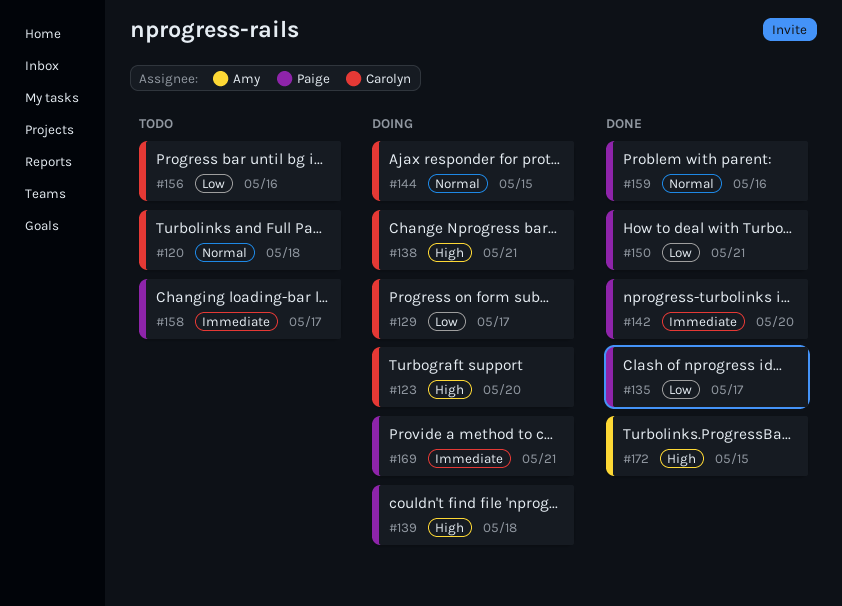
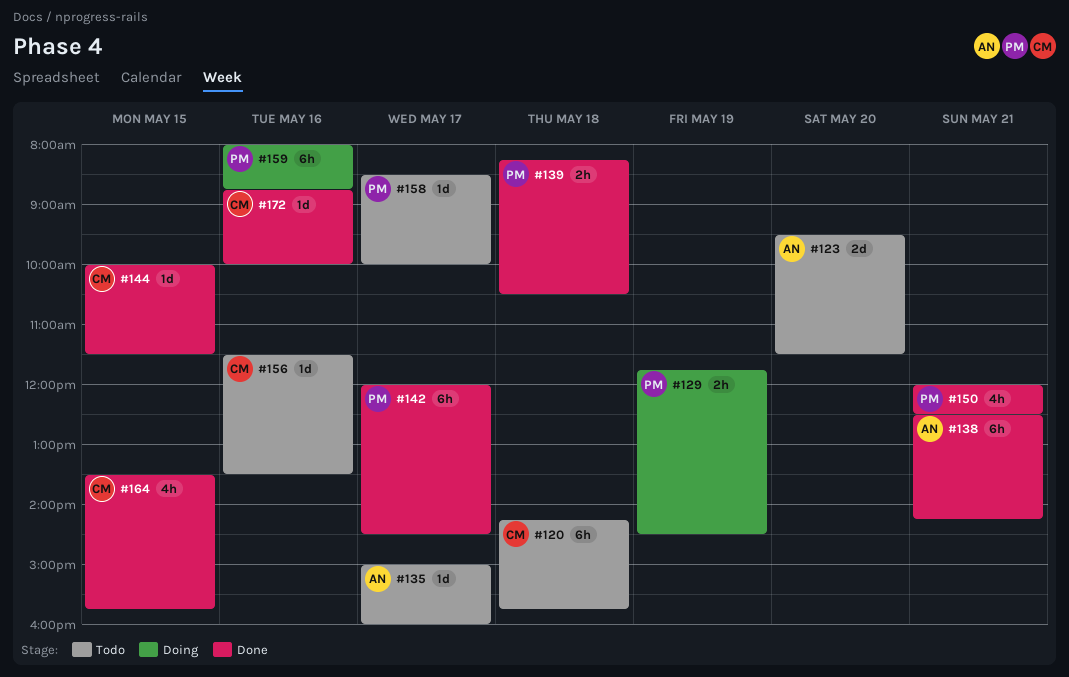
#123, status: Doing -> Todo
#123, owner: Carolyn -> Amy
#129, owner: Carolyn -> Paige
#129, day: May 17 -> May 19
#135, status: Done -> Todo
#135, owner: Paige -> Amy
#138, status: Doing -> Done
#138, owner: Carolyn -> Amy
#139, status: Doing -> Done
#142, day: May 20 -> May 17
#144, status: Doing -> Done
#159, status: Done -> Doing
#164: none -> present
#169: present -> none
#172, owner: Amy -> Carolyn
#172, day: May 15 -> May 16

